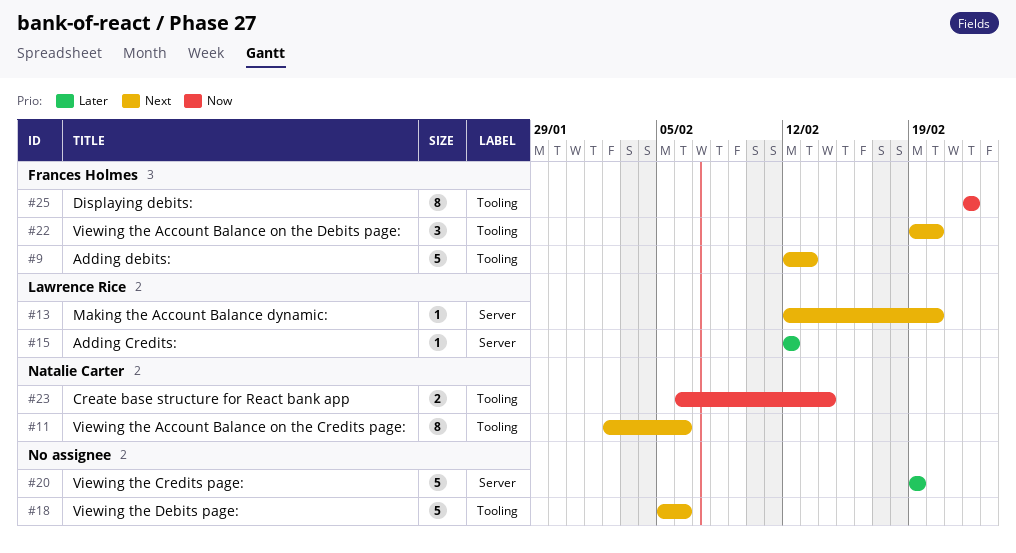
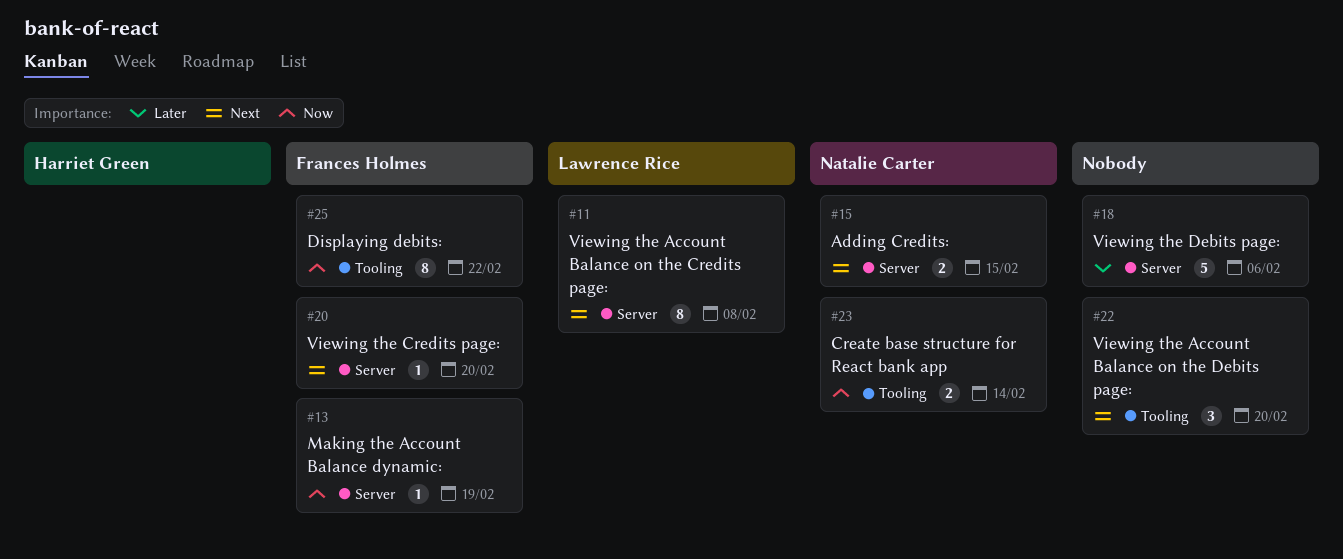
#9: present -> none
#11, owner: Natalie Carter -> Lawrence Rice
#11, label: Tooling -> Server
#11, due: Feb 6 -> Feb 8
#13, owner: Lawrence Rice -> Frances Holmes
#13, priority: Next -> Now
#13, due: Feb 20 -> Feb 19
#15, owner: Lawrence Rice -> Natalie Carter
#15, priority: Later -> Next
#15, estimate: 1 -> 2
#15, due: Feb 12 -> Feb 15
#18, priority: Next -> Later
#18, label: Tooling -> Server
#20, owner: none -> Frances Holmes
#20, priority: Later -> Next
#20, estimate: 5 -> 1
#20, due: Feb 19 -> Feb 20
#22, owner: Frances Holmes -> none

